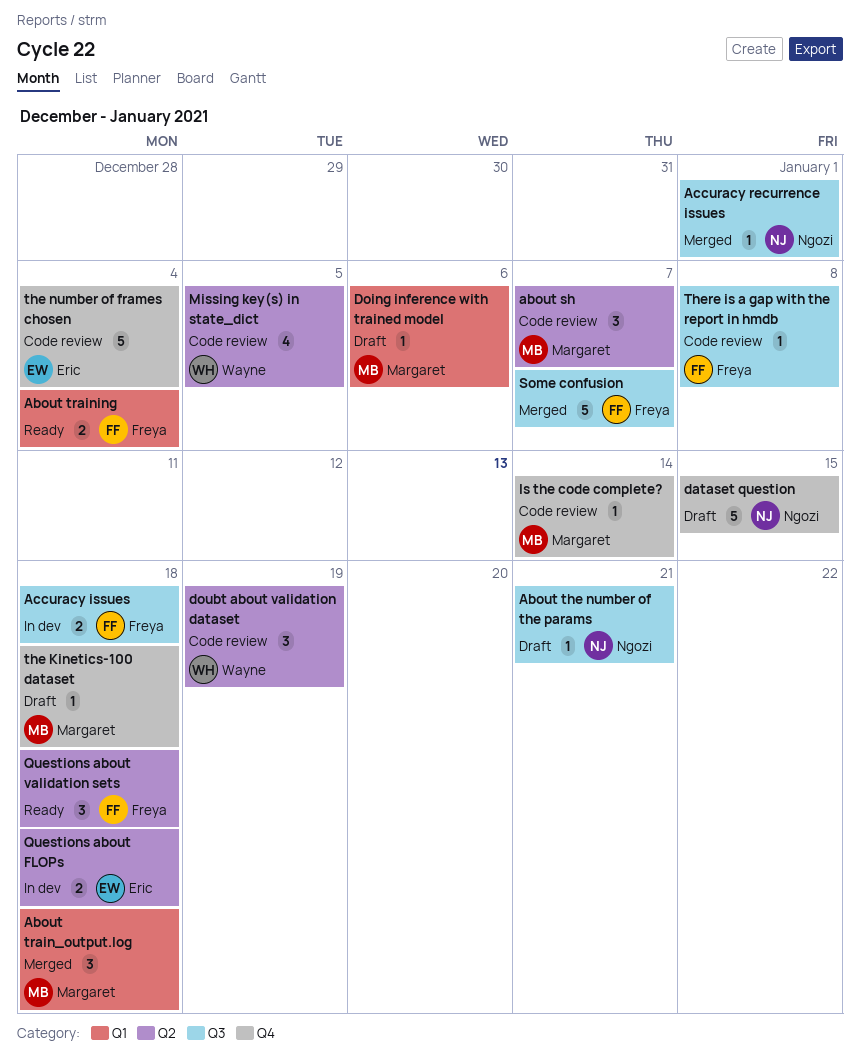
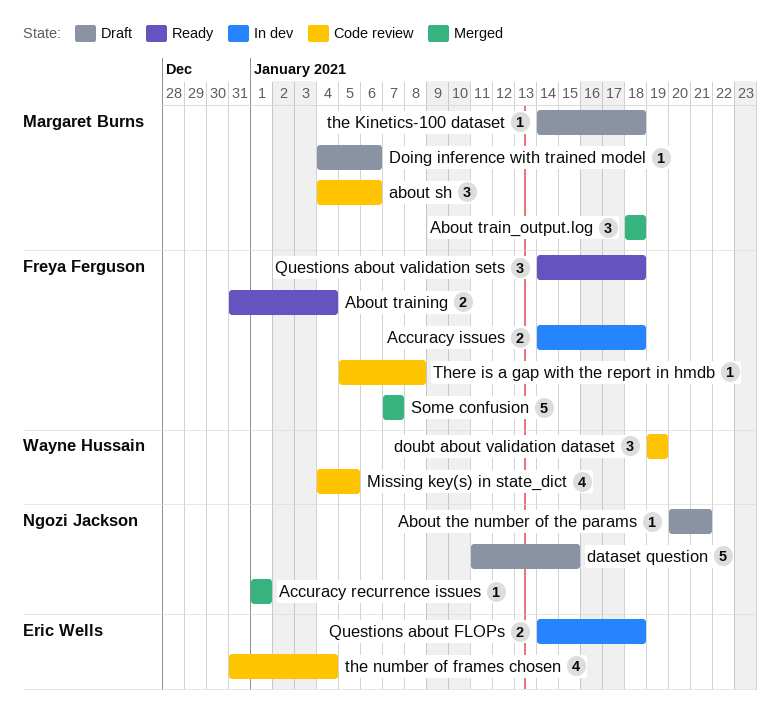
about sh, due: Jan 7 -> Jan 6
Is the code complete?: present -> none
the number of frames chosen, estimate: 5 -> 4

